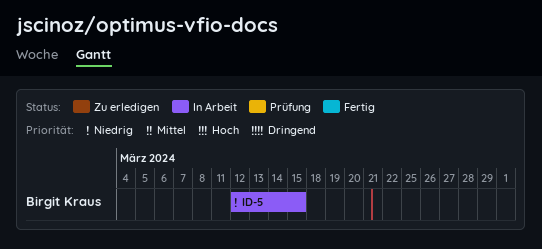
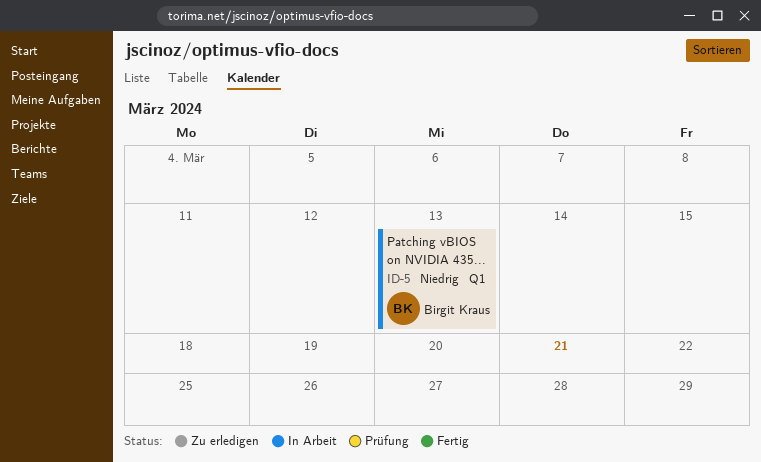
ID-5, due: Mar 15 -> Mar 13

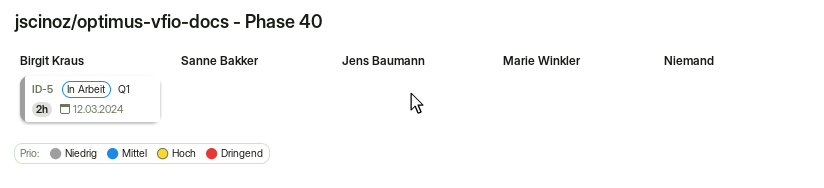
ID-5, due: Mar 13 -> Mar 12

